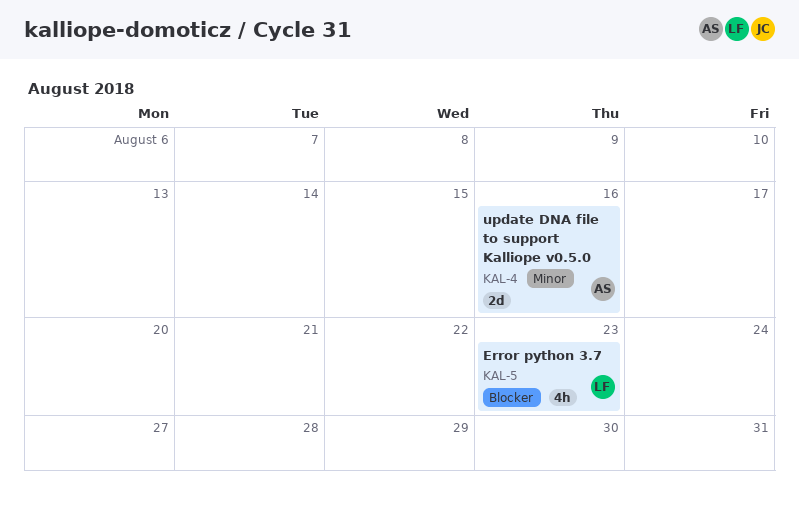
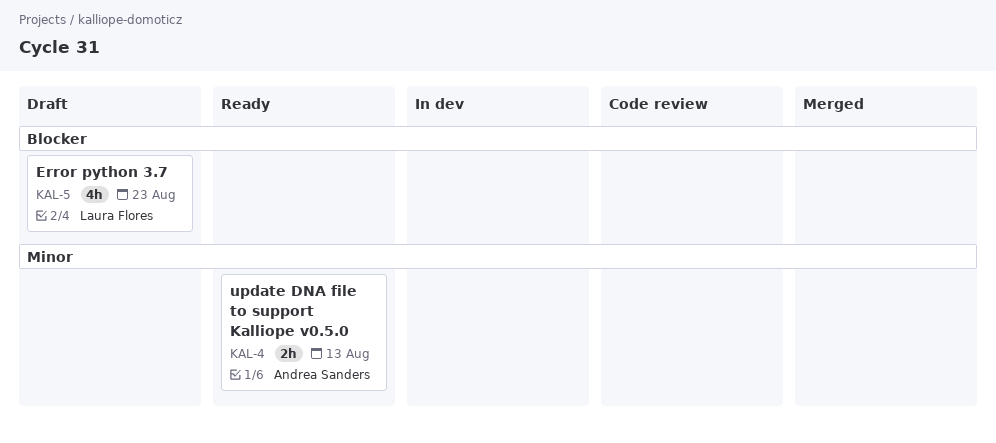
KAL-4, estimate: 2d -> 2h
KAL-4, due: Aug 16 -> Aug 13

